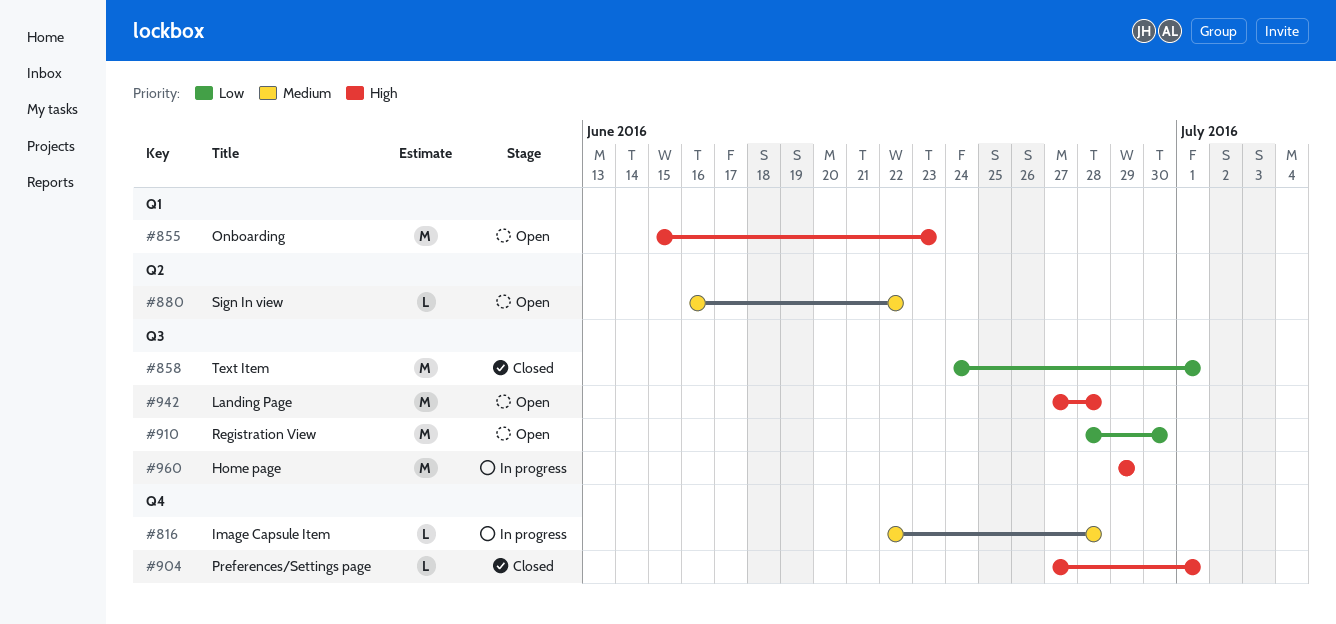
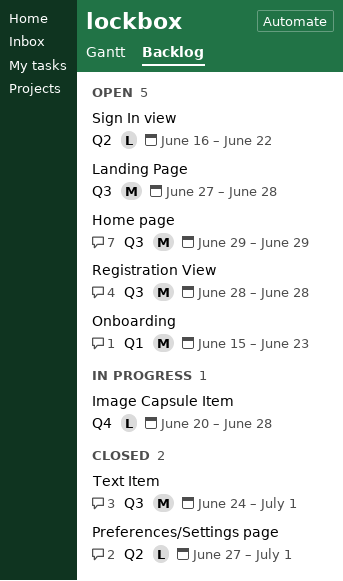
Home page, status: In progress -> Open
Image Capsule Item, start: Jun 22 -> Jun 20
Preferences/Settings page, label: Q4 -> Q2
Registration View, due: Jun 30 -> Jun 28

